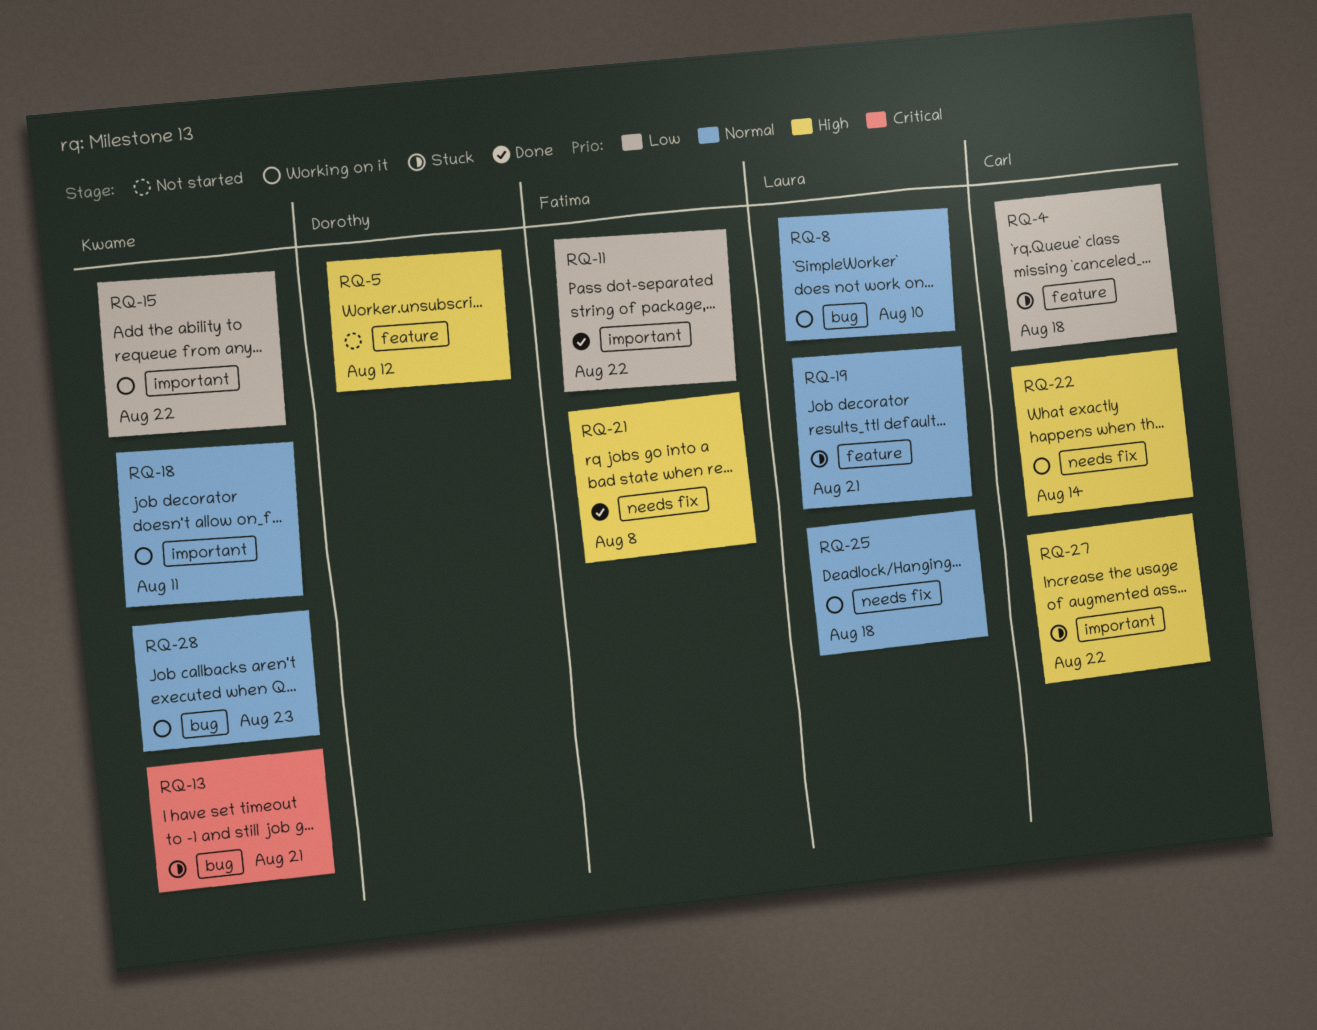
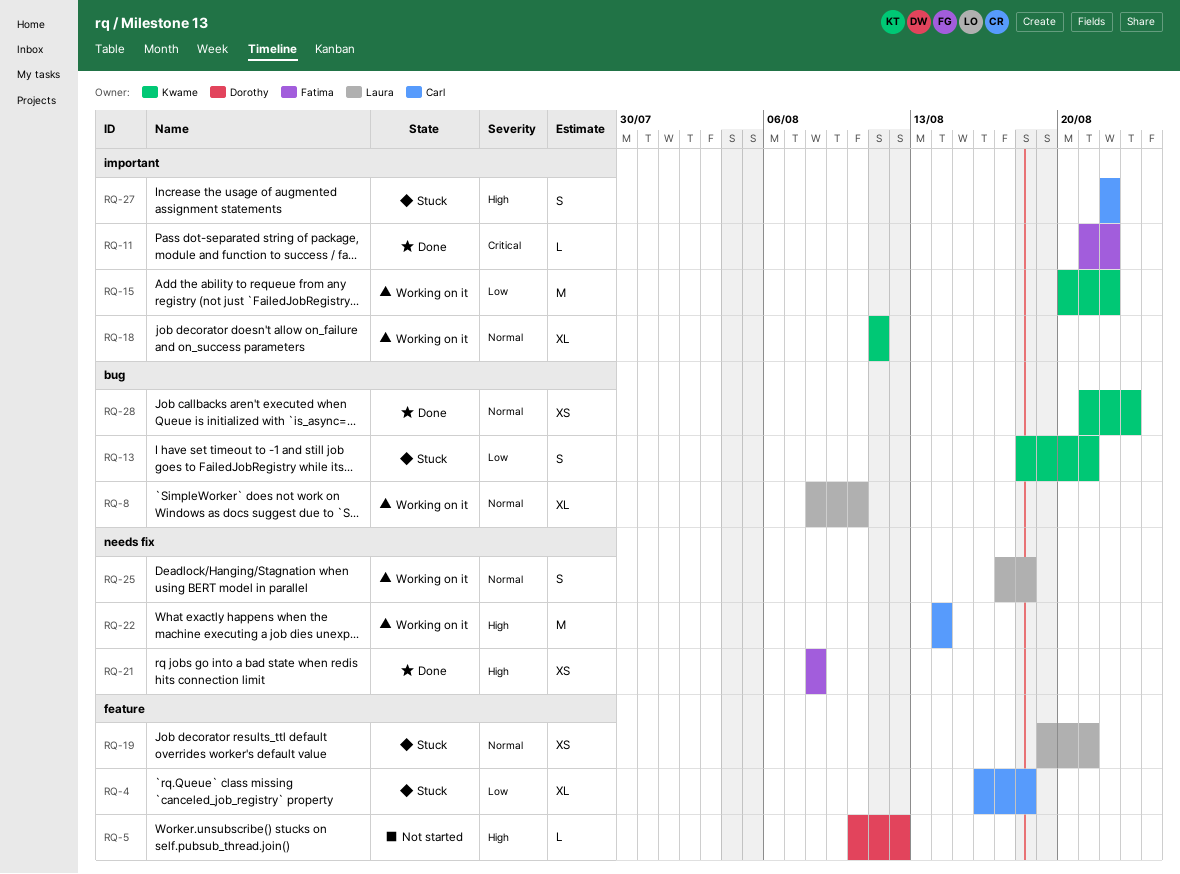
RQ-11, priority: Low -> Critical
RQ-13, priority: Critical -> Low
RQ-28, status: Working on it -> Done

